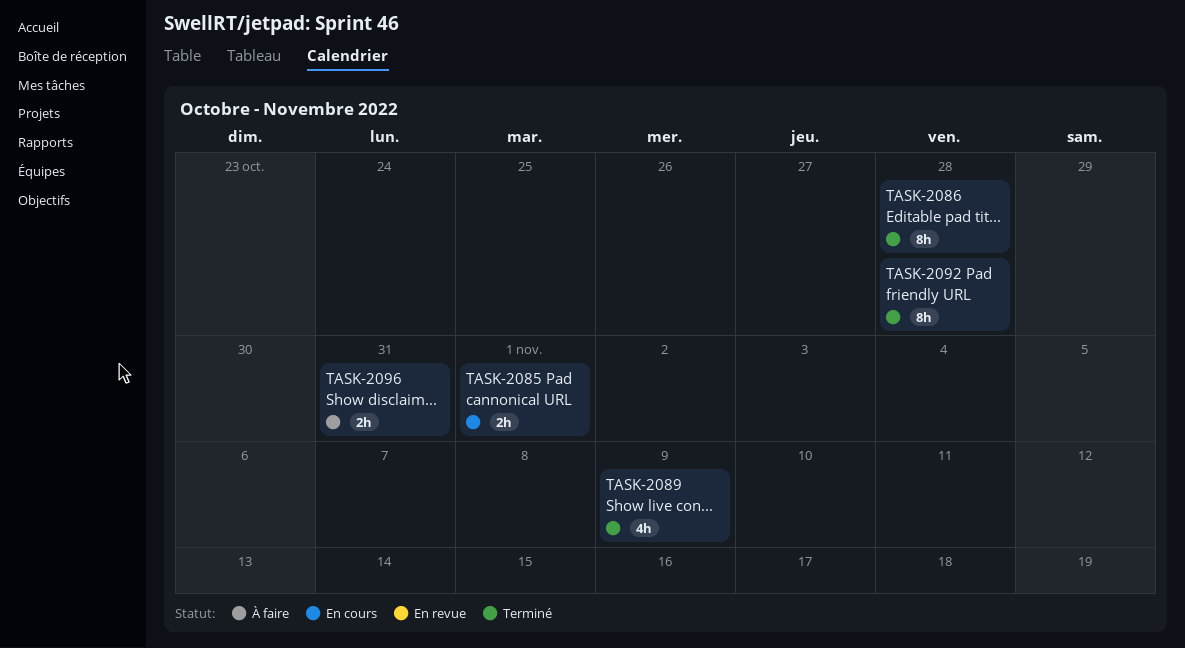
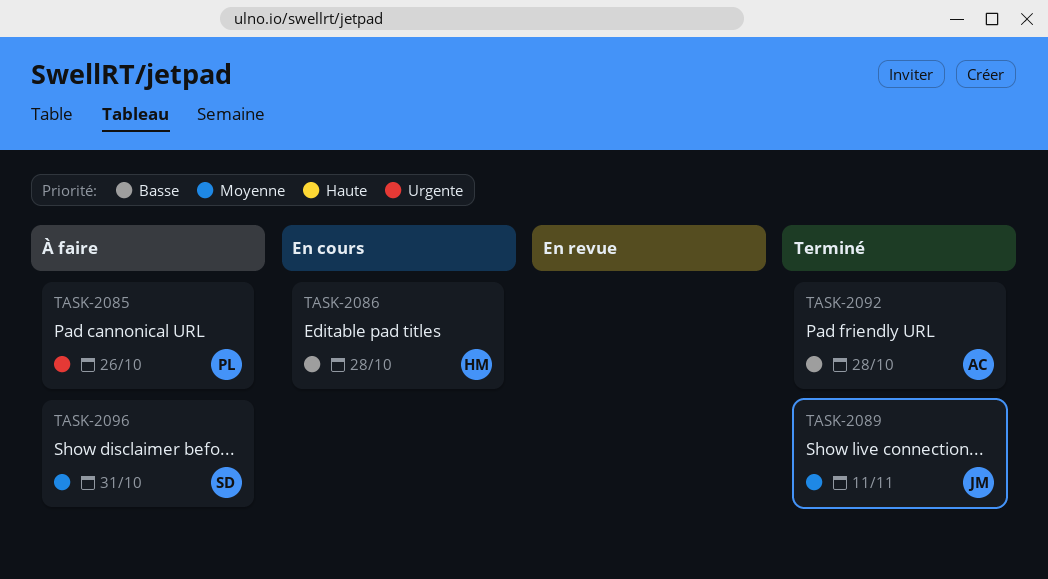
TASK-2085, status: En cours -> À faire
TASK-2085, due: Nov 1 -> Oct 26
TASK-2086, status: Terminé -> En cours
TASK-2089, due: Nov 9 -> Nov 11

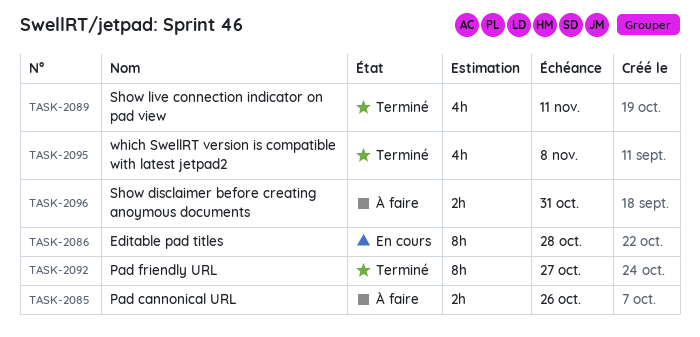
TASK-2092, due: Oct 28 -> Oct 27
TASK-2095: none -> present

